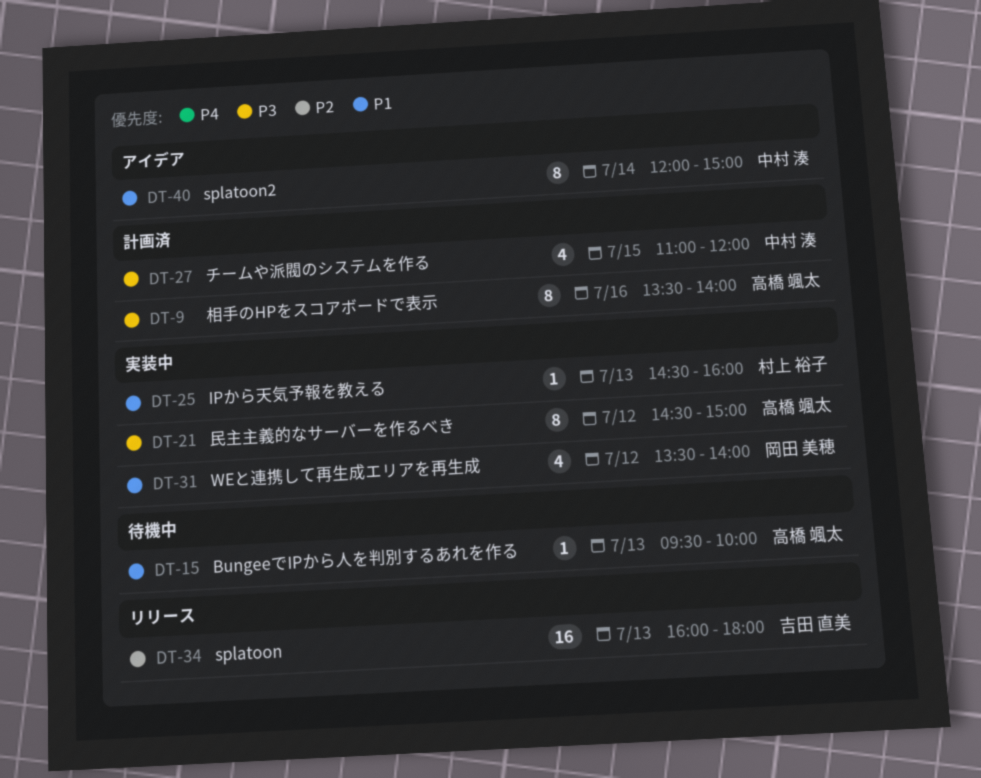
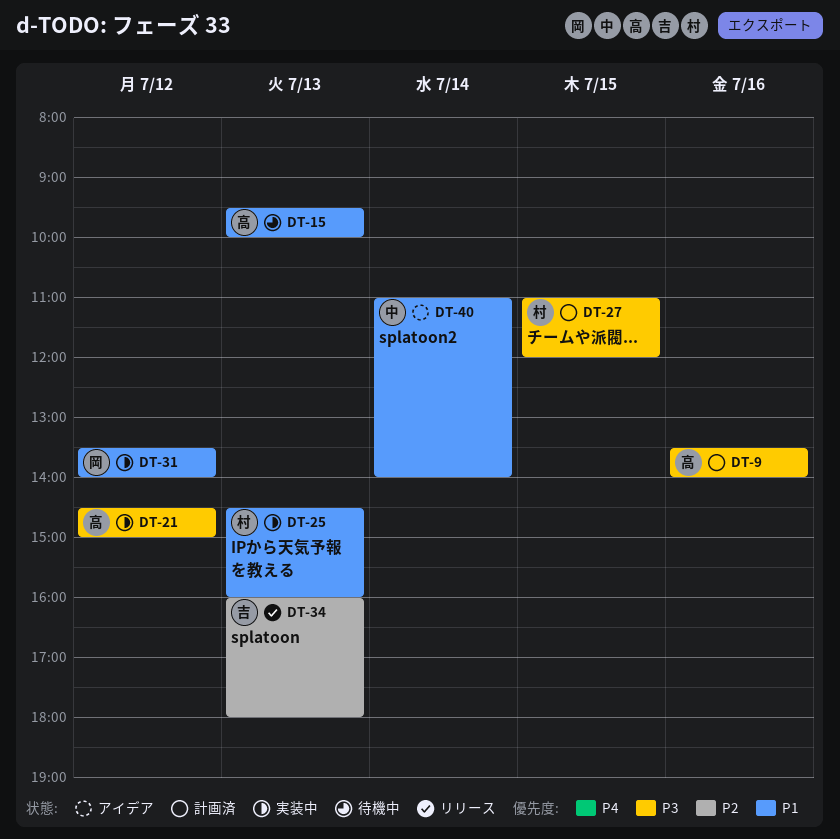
DT-27, owner: 中村 湊 -> 村上 裕子
DT-40, begins: 12:00 -> 11:00
DT-40, ends: 15:00 -> 14:00

